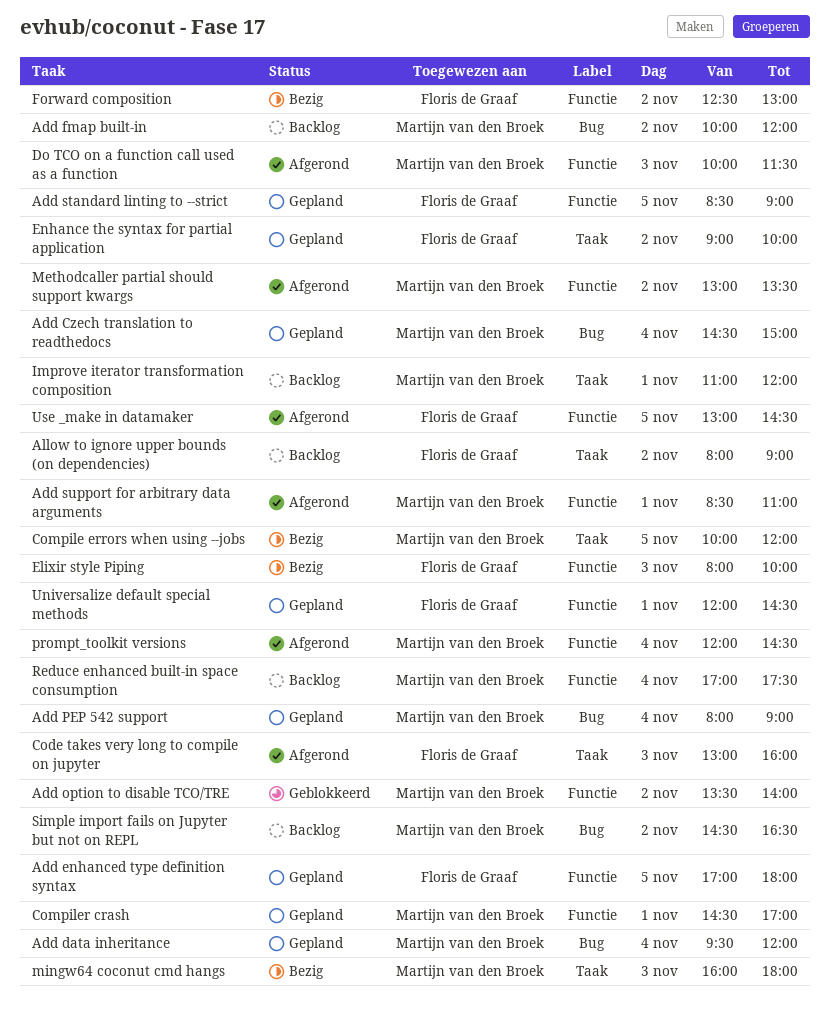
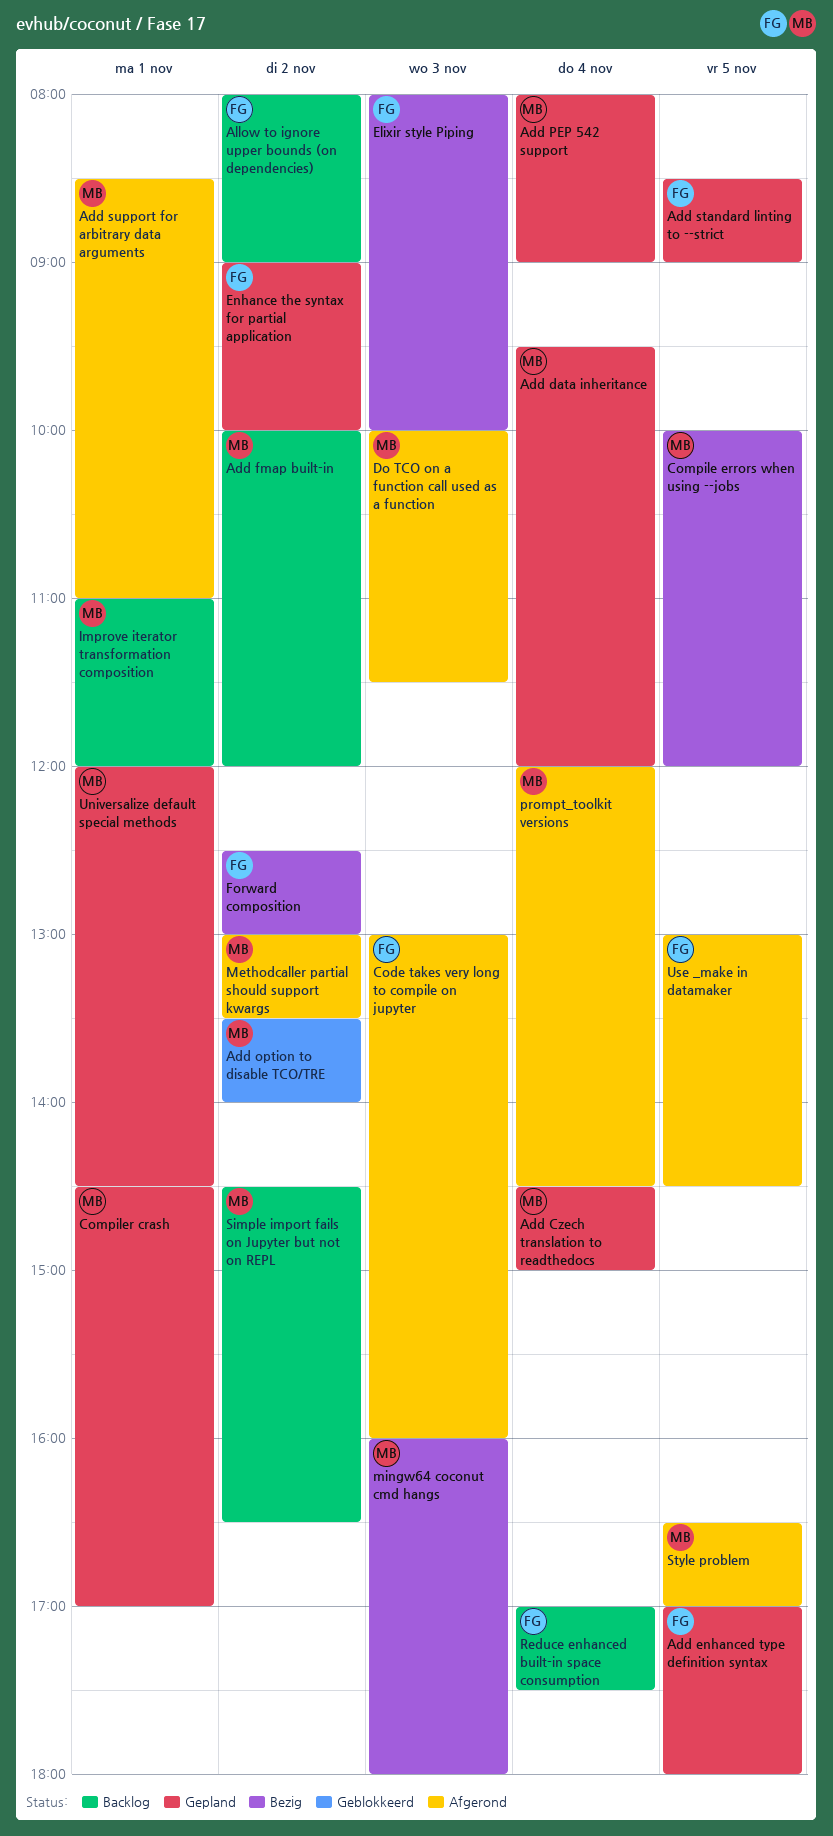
Reduce enhanced built-in space consumption, owner: Martijn van den Broek -> Floris de Graaf
Style problem: none -> present
Universalize default special methods, owner: Floris de Graaf -> Martijn van den Broek

